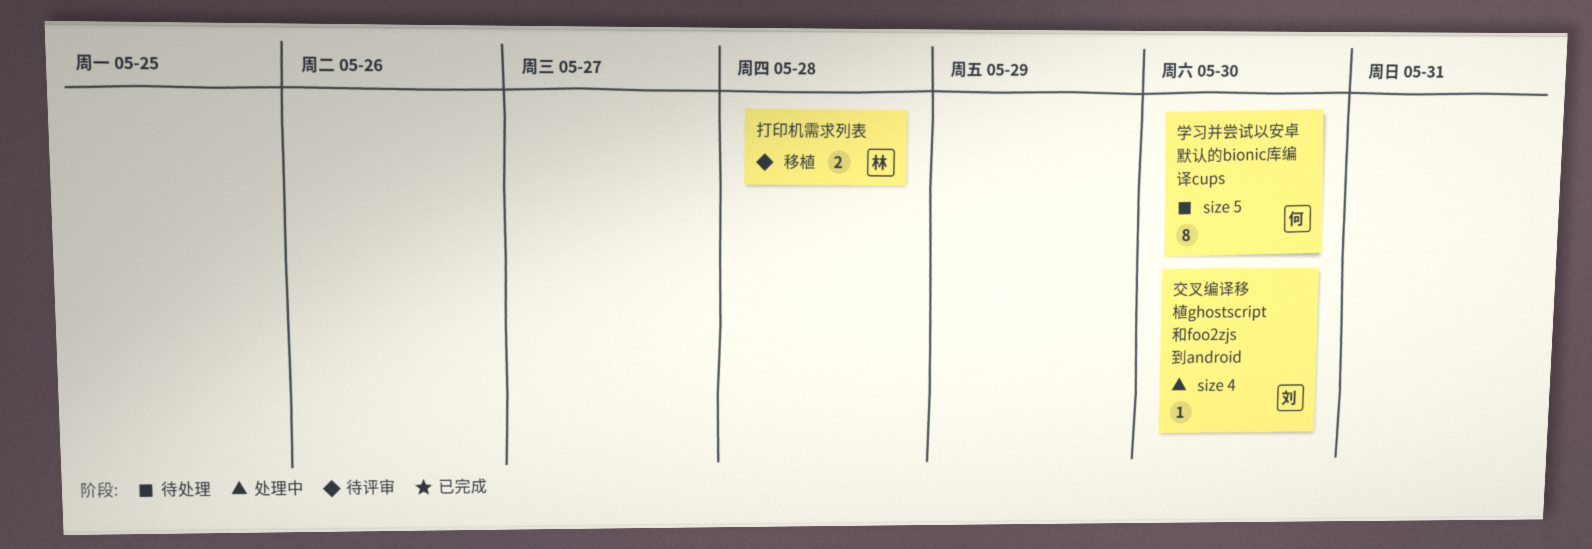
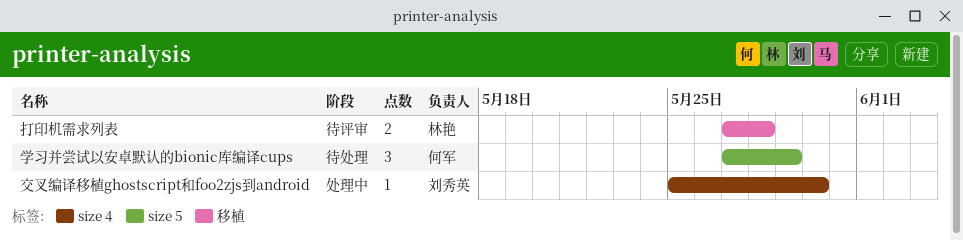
学习并尝试以安卓默认的bionic库编译cups, estimate: 8 -> 3
学习并尝试以安卓默认的bionic库编译cups, due: May 30 -> May 29

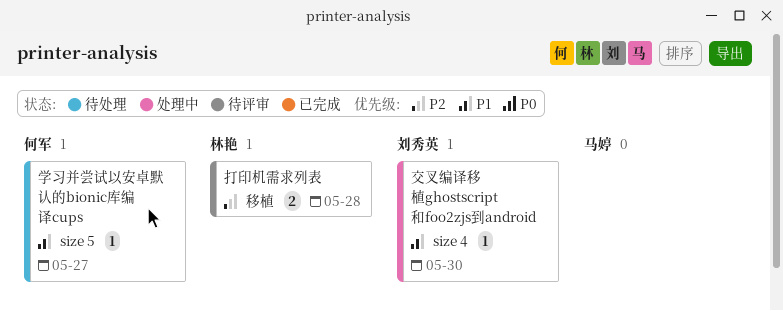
学习并尝试以安卓默认的bionic库编译cups, estimate: 3 -> 1
学习并尝试以安卓默认的bionic库编译cups, due: May 29 -> May 27

